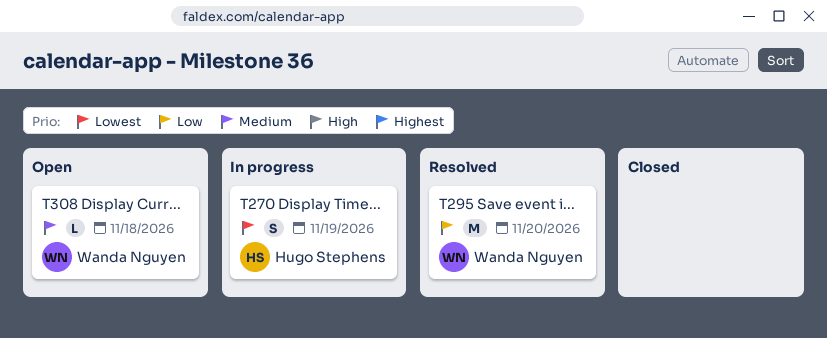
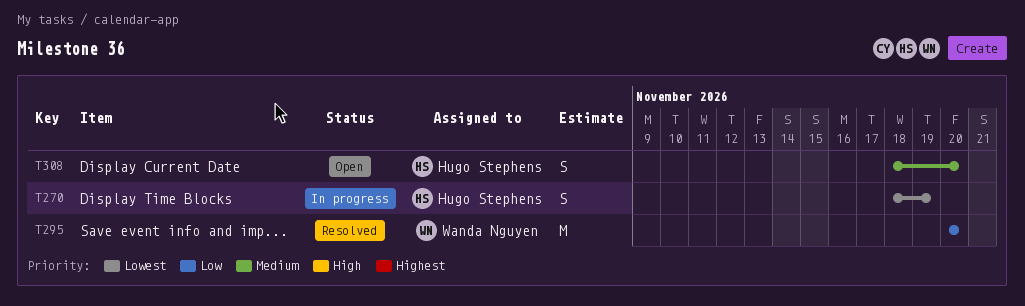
T308, owner: Wanda Nguyen -> Hugo Stephens
T308, estimate: L -> S
T308, due: Nov 18 -> Nov 20

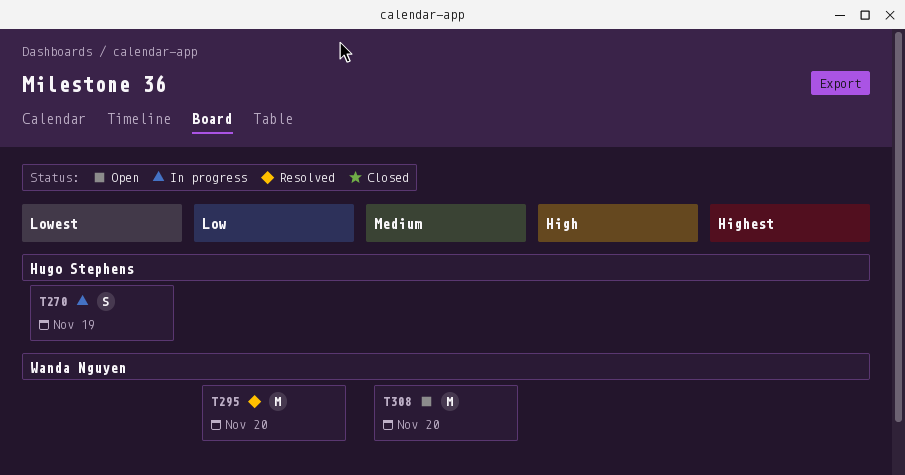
T308, owner: Hugo Stephens -> Wanda Nguyen
T308, estimate: S -> M

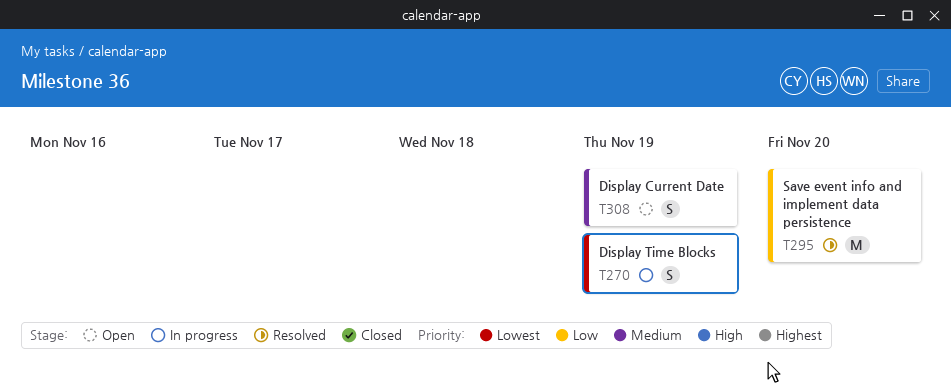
T308, estimate: M -> S
T308, due: Nov 20 -> Nov 19

